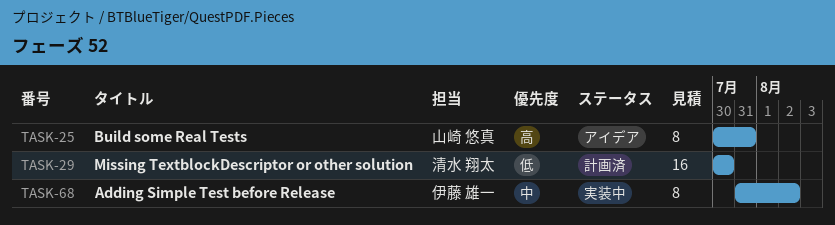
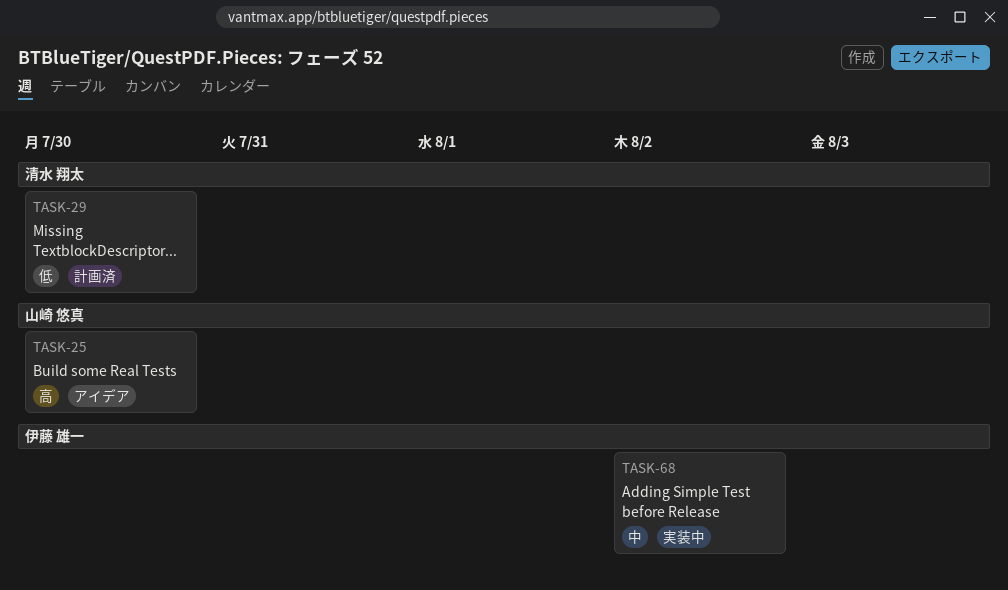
TASK-25, due: Jul 31 -> Jul 30

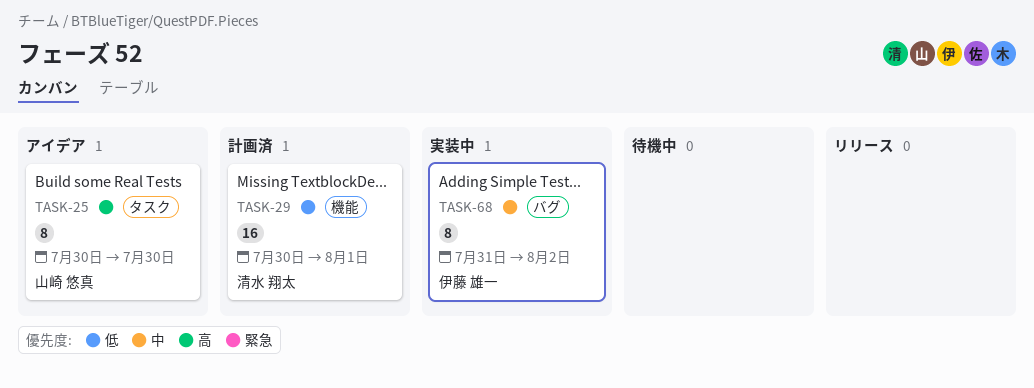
TASK-29, due: Jul 30 -> Aug 1

